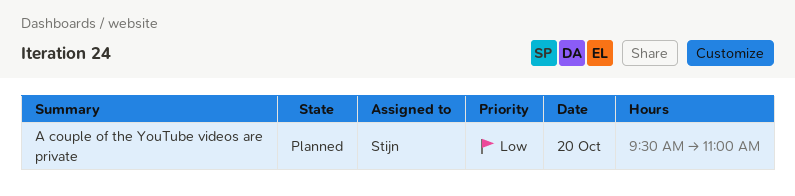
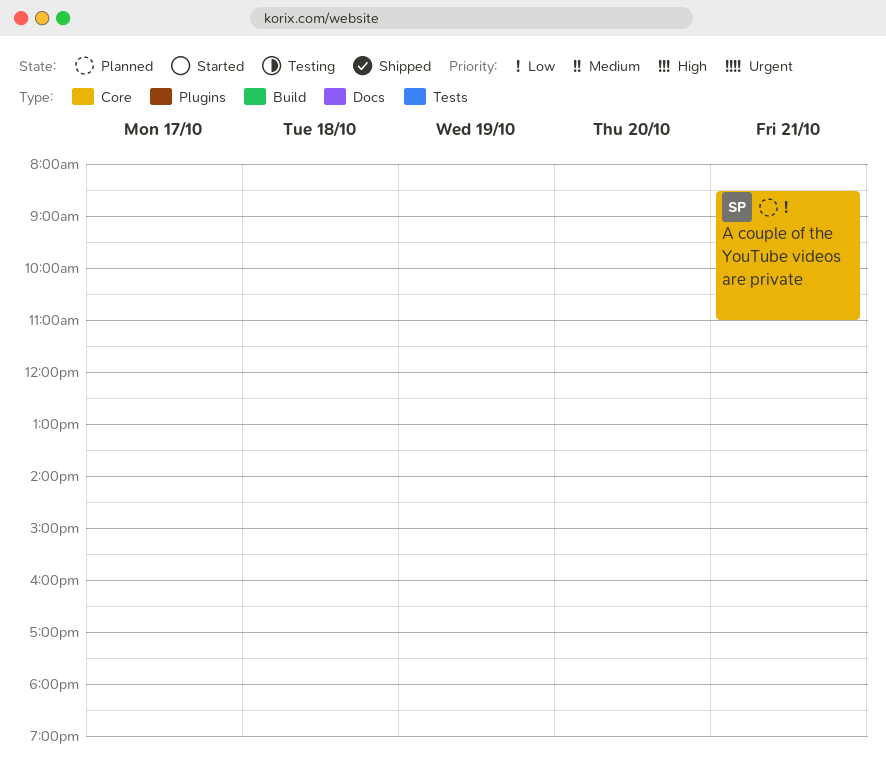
A couple of the YouTube videos are private, day: Oct 20 -> Oct 21
A couple of the YouTube videos are private, begins: 09:30 -> 08:30

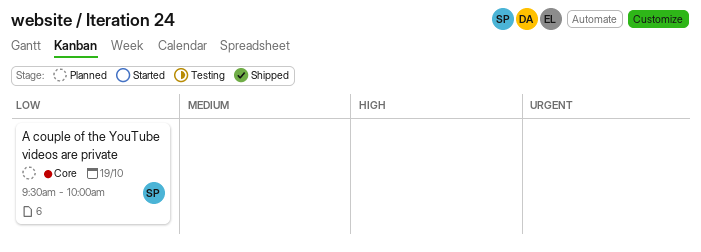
A couple of the YouTube videos are private, day: Oct 21 -> Oct 19
A couple of the YouTube videos are private, begins: 08:30 -> 09:30
A couple of the YouTube videos are private, ends: 11:00 -> 10:00

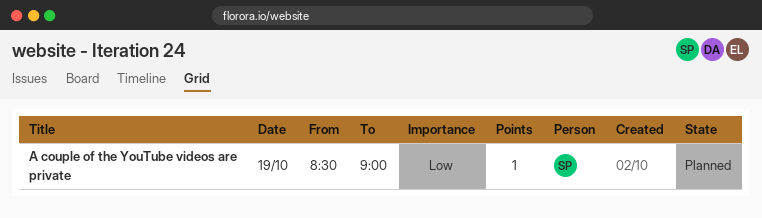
A couple of the YouTube videos are private, begins: 09:30 -> 08:30
A couple of the YouTube videos are private, ends: 10:00 -> 09:00

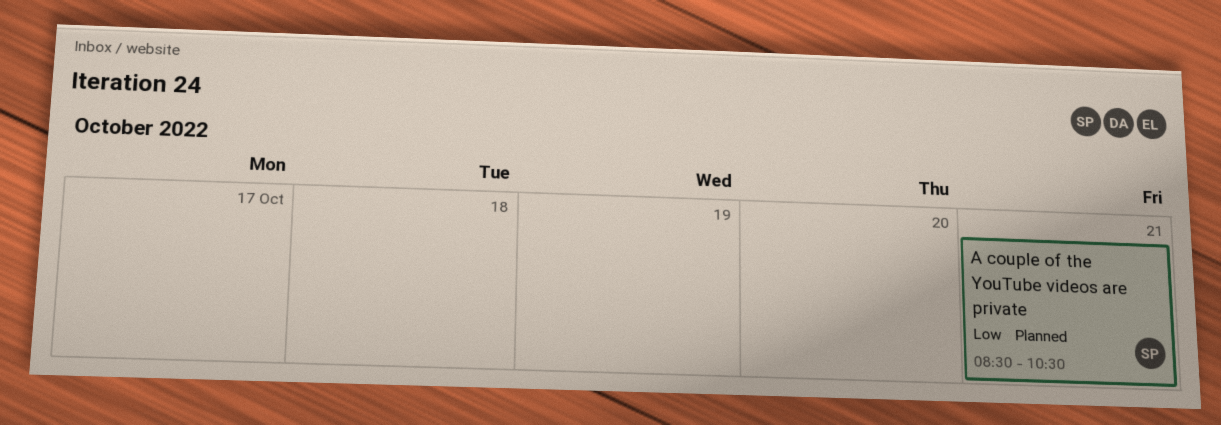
A couple of the YouTube videos are private, day: Oct 19 -> Oct 21
A couple of the YouTube videos are private, ends: 09:00 -> 10:30

